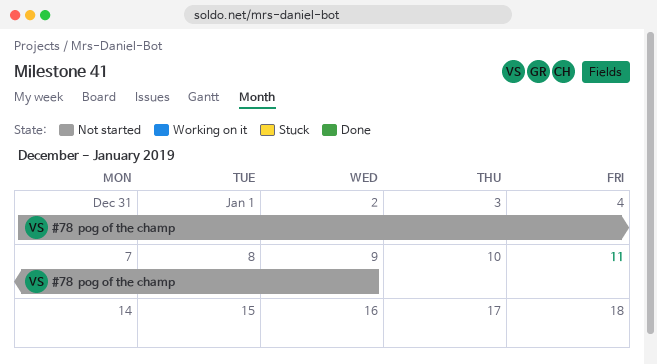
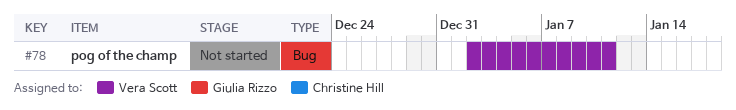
#78, start: Dec 31 -> Jan 2
#78, due: Jan 9 -> Jan 11

